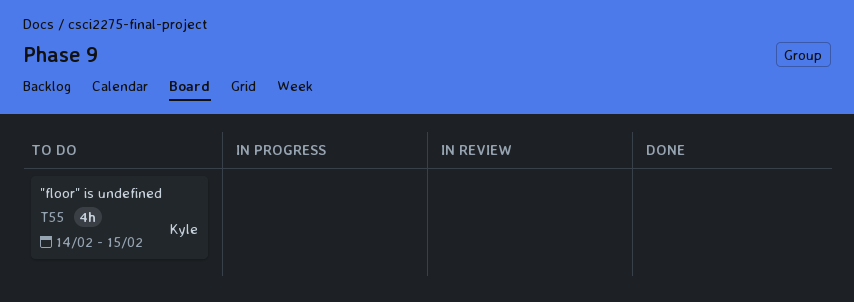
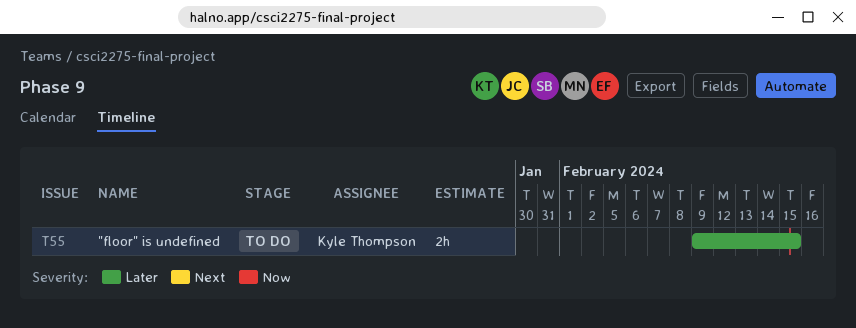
T55, estimate: 4h -> 2h
T55, start: Feb 14 -> Feb 9

